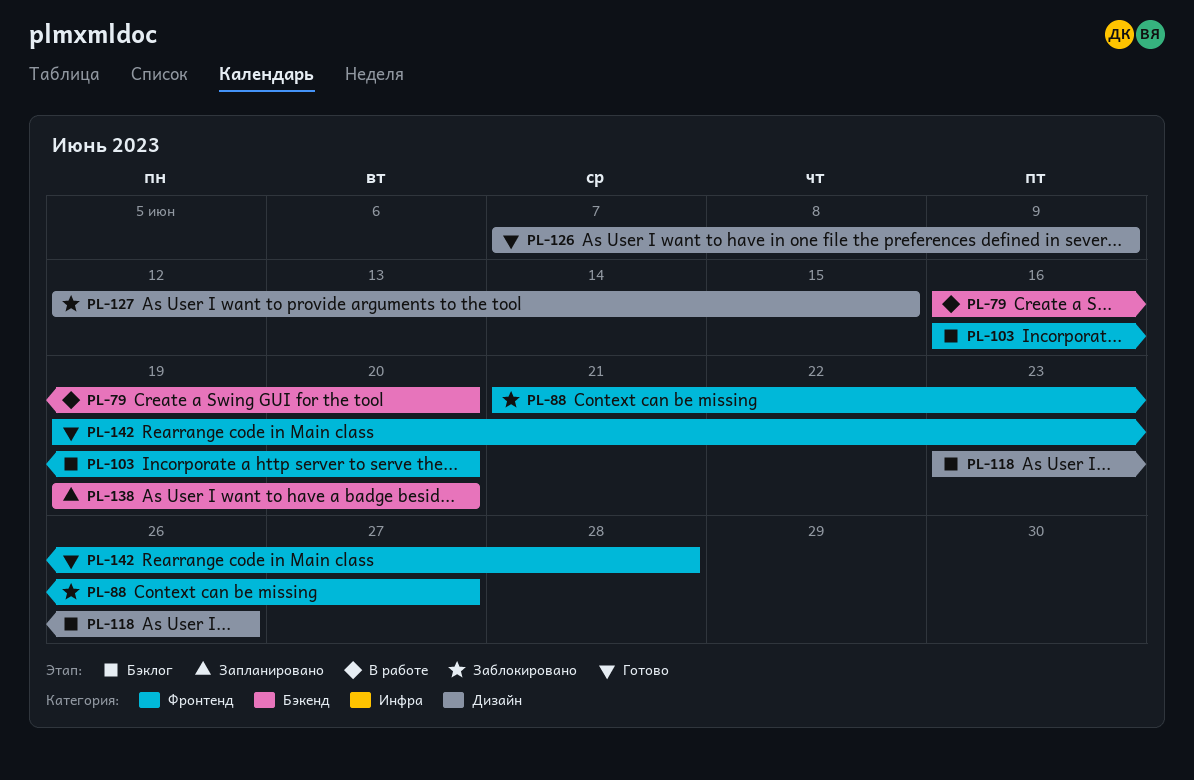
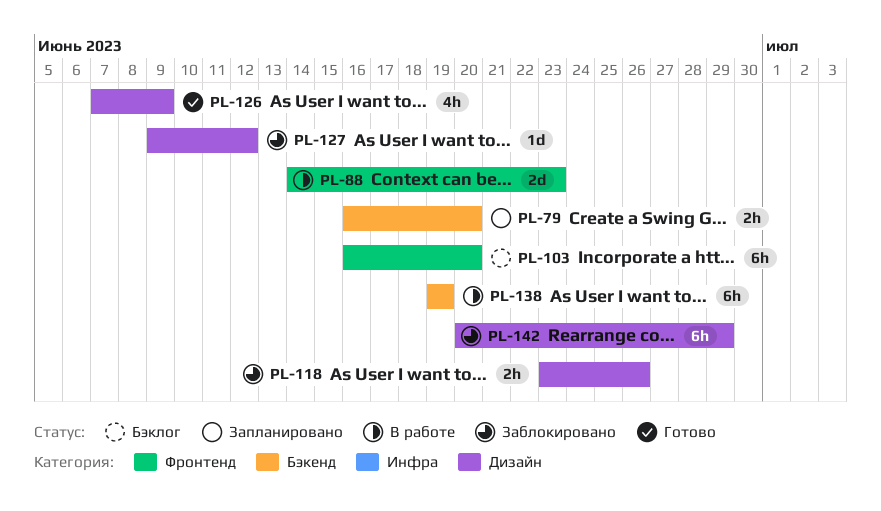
PL-79, status: В работе -> Запланировано
PL-88, status: Заблокировано -> В работе
PL-88, start: Jun 21 -> Jun 14
PL-88, due: Jun 27 -> Jun 23
PL-118, status: Бэклог -> Заблокировано
PL-127, start: Jun 12 -> Jun 9
PL-127, due: Jun 15 -> Jun 12
PL-138, status: Запланировано -> В работе
PL-138, due: Jun 20 -> Jun 19
PL-142, status: Готово -> Заблокировано
PL-142, label: Фронтенд -> Дизайн
PL-142, start: Jun 19 -> Jun 20
PL-142, due: Jun 28 -> Jun 29

